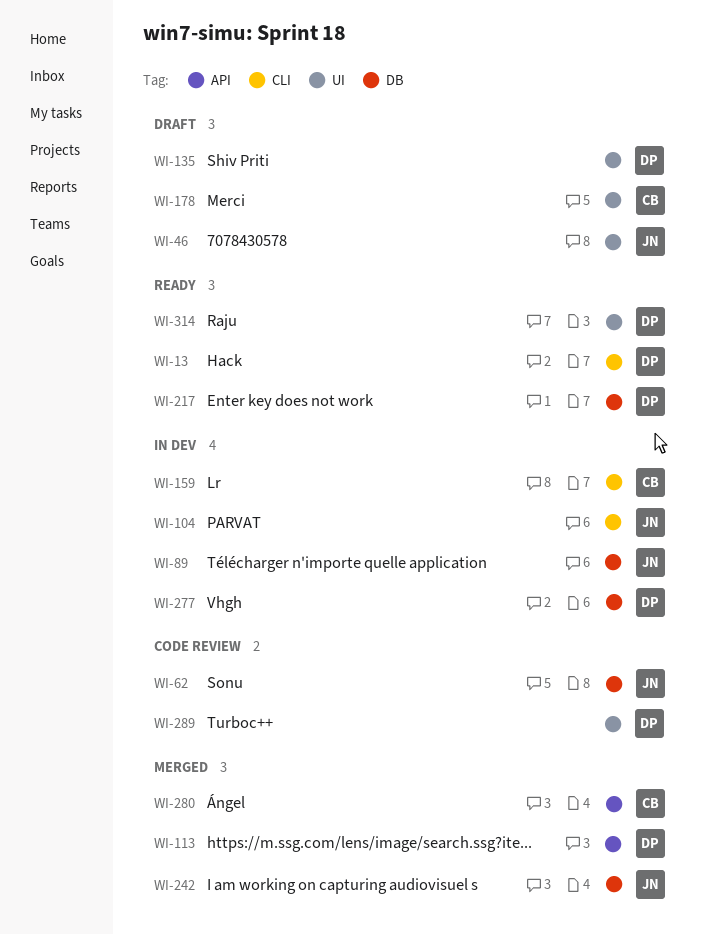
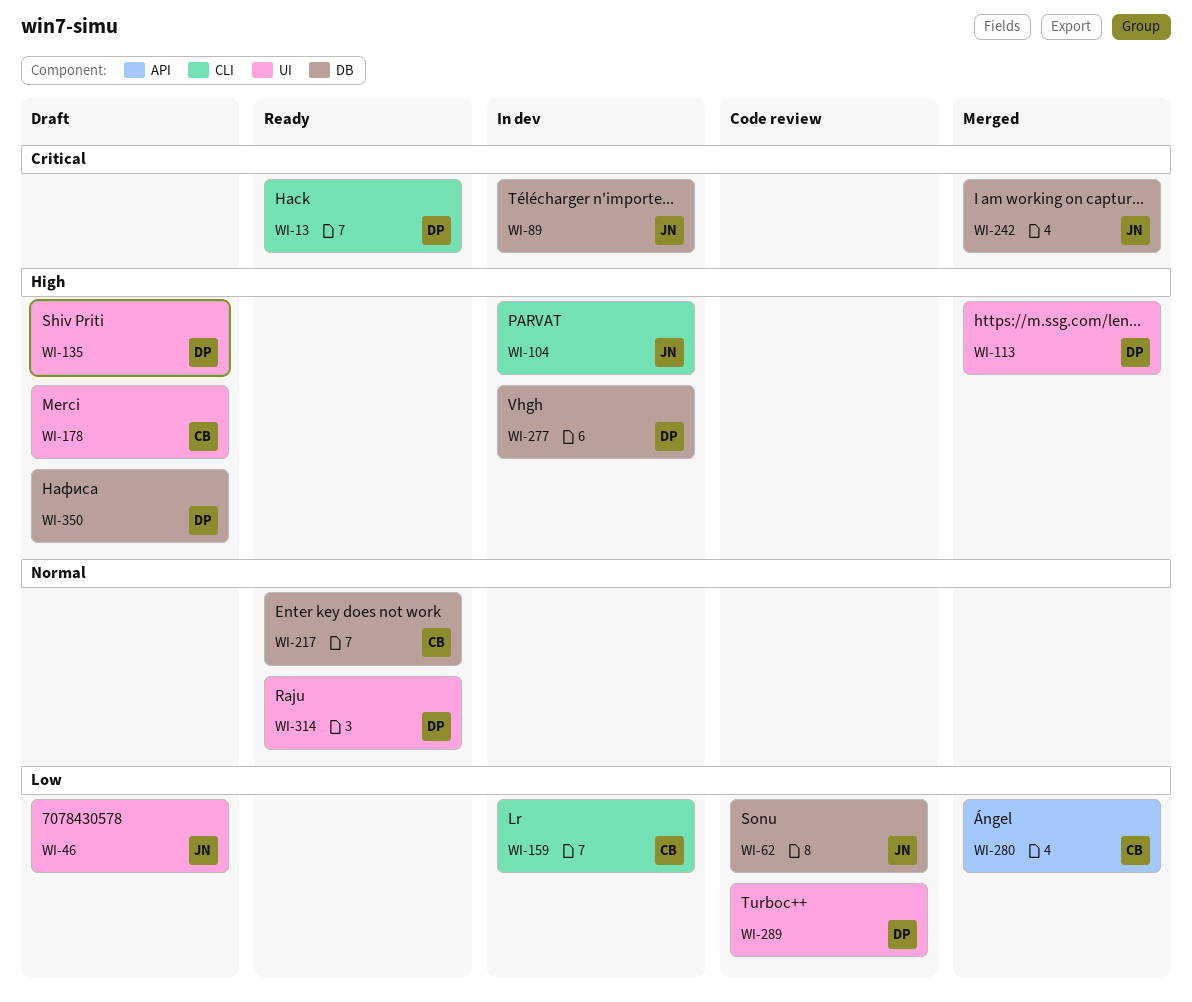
WI-113, label: API -> UI
WI-217, owner: DP -> CB
WI-350: none -> present

